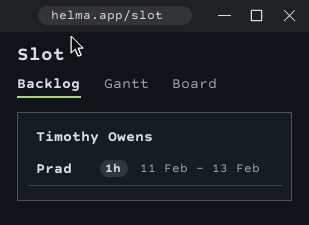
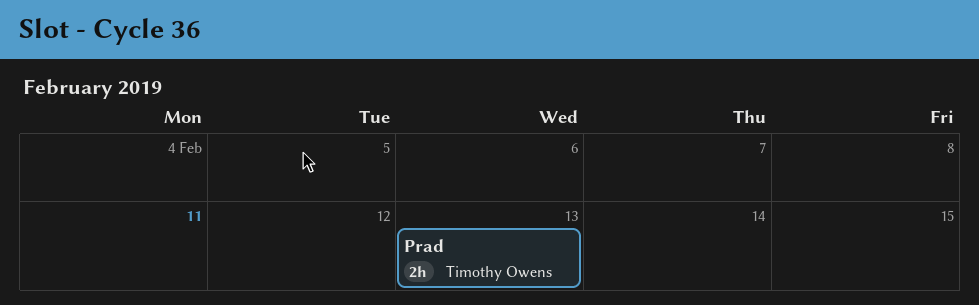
Prad, estimate: 1h -> 2h

